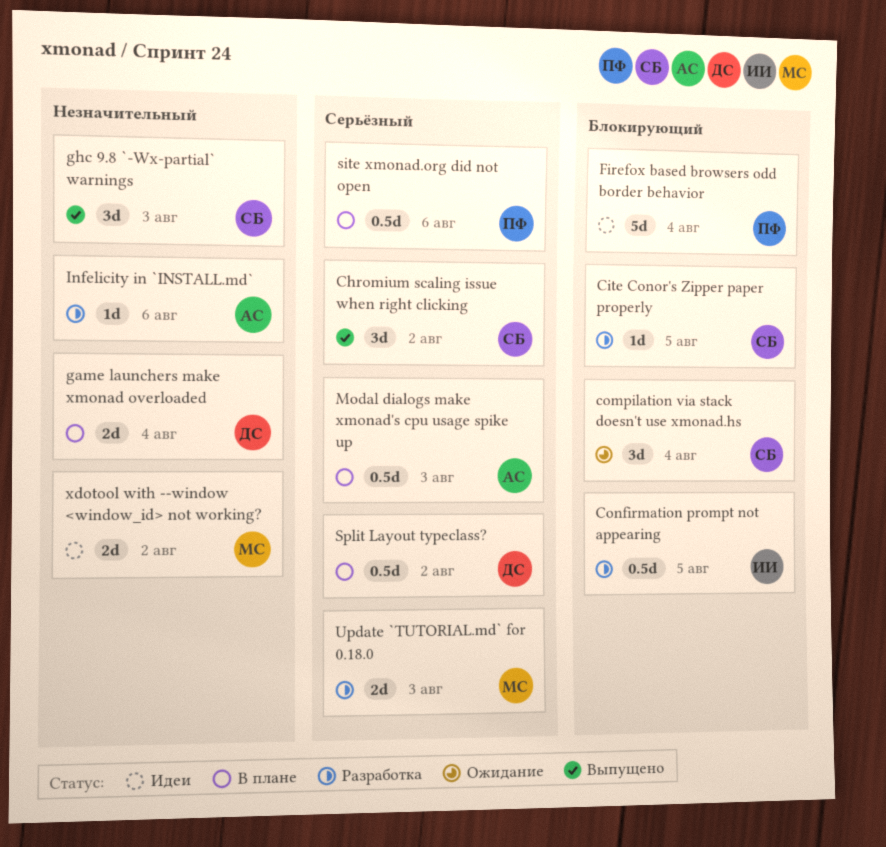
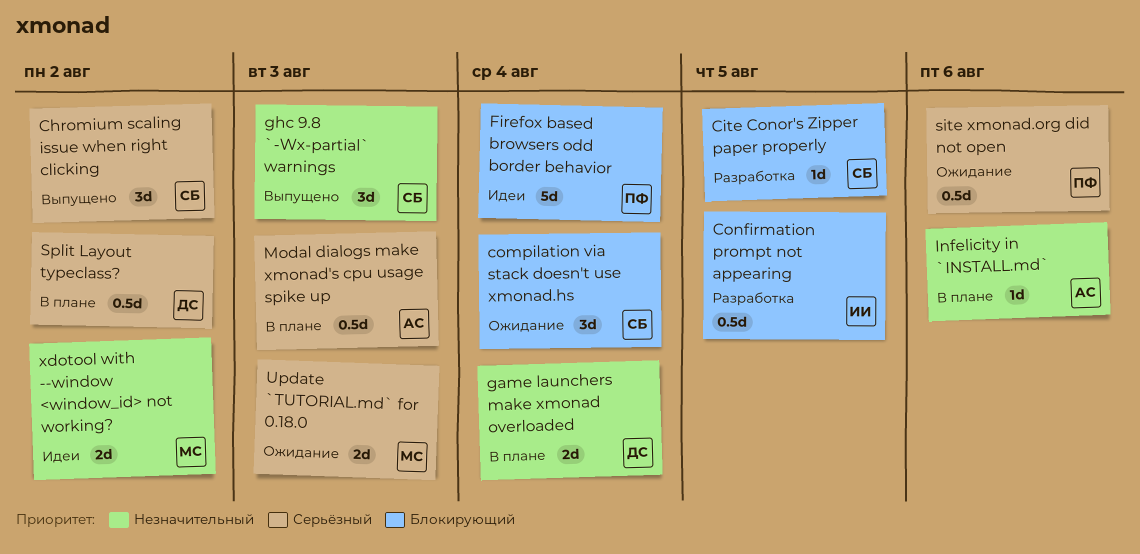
Infelicity in `INSTALL.md`, status: Разработка -> В плане
site xmonad.org did not open, status: В плане -> Ожидание
Update `TUTORIAL.md` for 0.18.0, status: Разработка -> Ожидание

